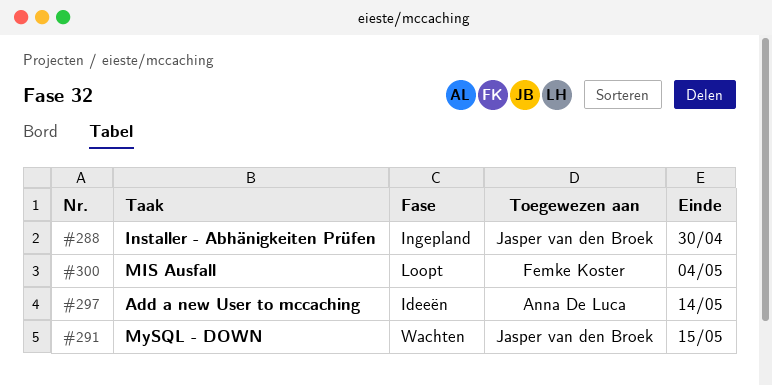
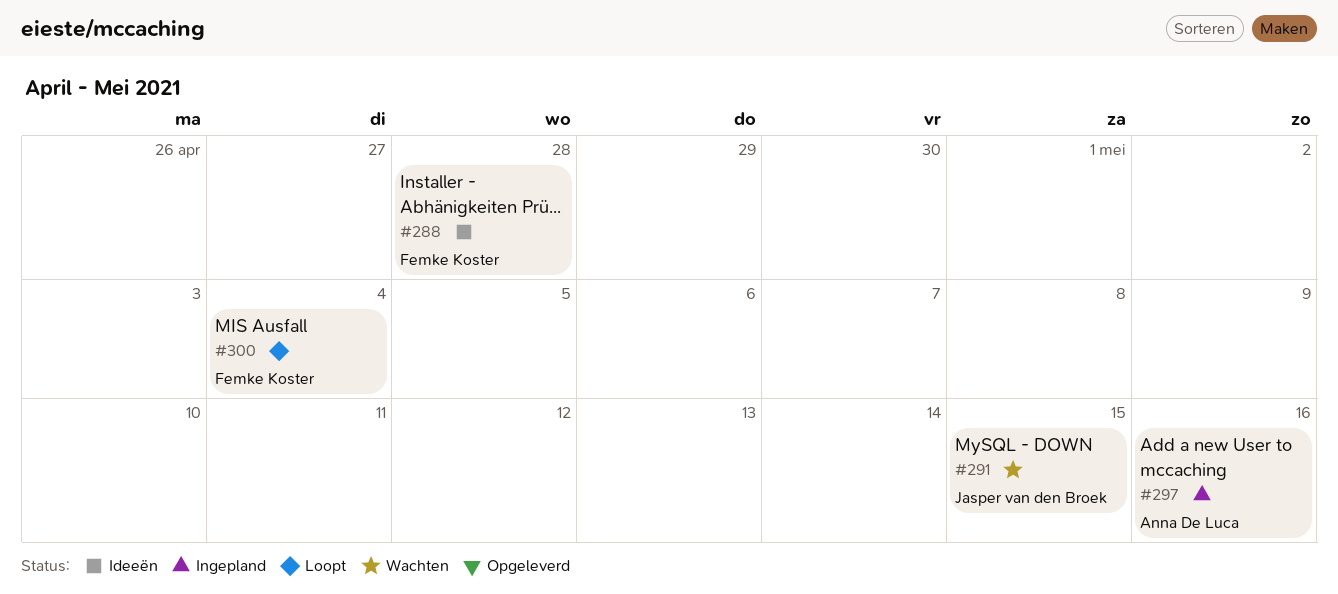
#288, status: Ingepland -> Ideeën
#288, owner: Jasper van den Broek -> Femke Koster
#288, due: Apr 30 -> Apr 28
#297, status: Ideeën -> Ingepland
#297, due: May 14 -> May 16

